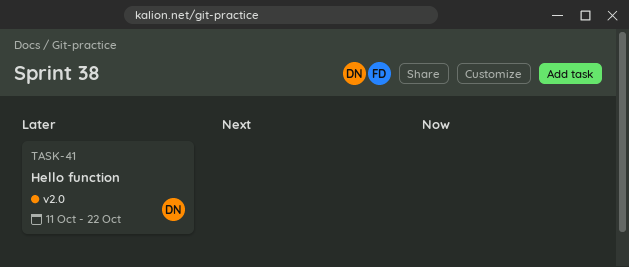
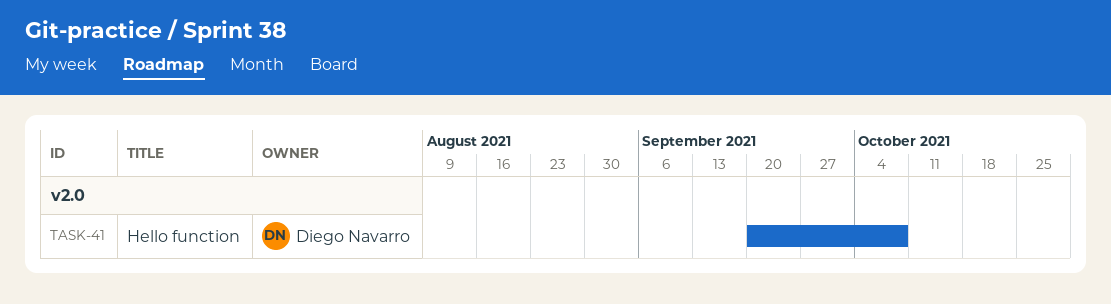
TASK-41, start: Oct 11 -> Sep 20
TASK-41, due: Oct 22 -> Oct 8

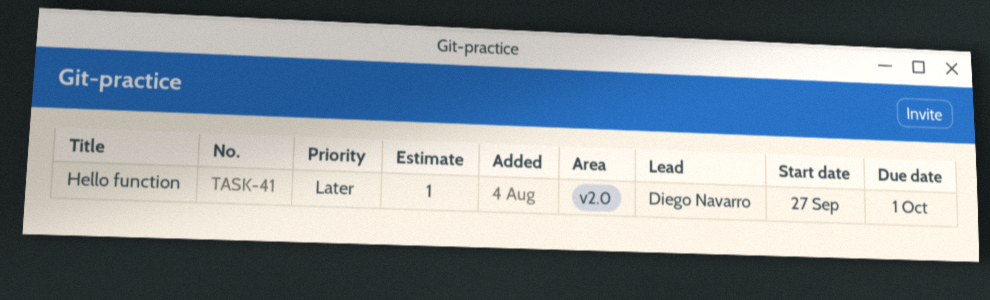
TASK-41, start: Sep 20 -> Sep 27
TASK-41, due: Oct 8 -> Oct 1

